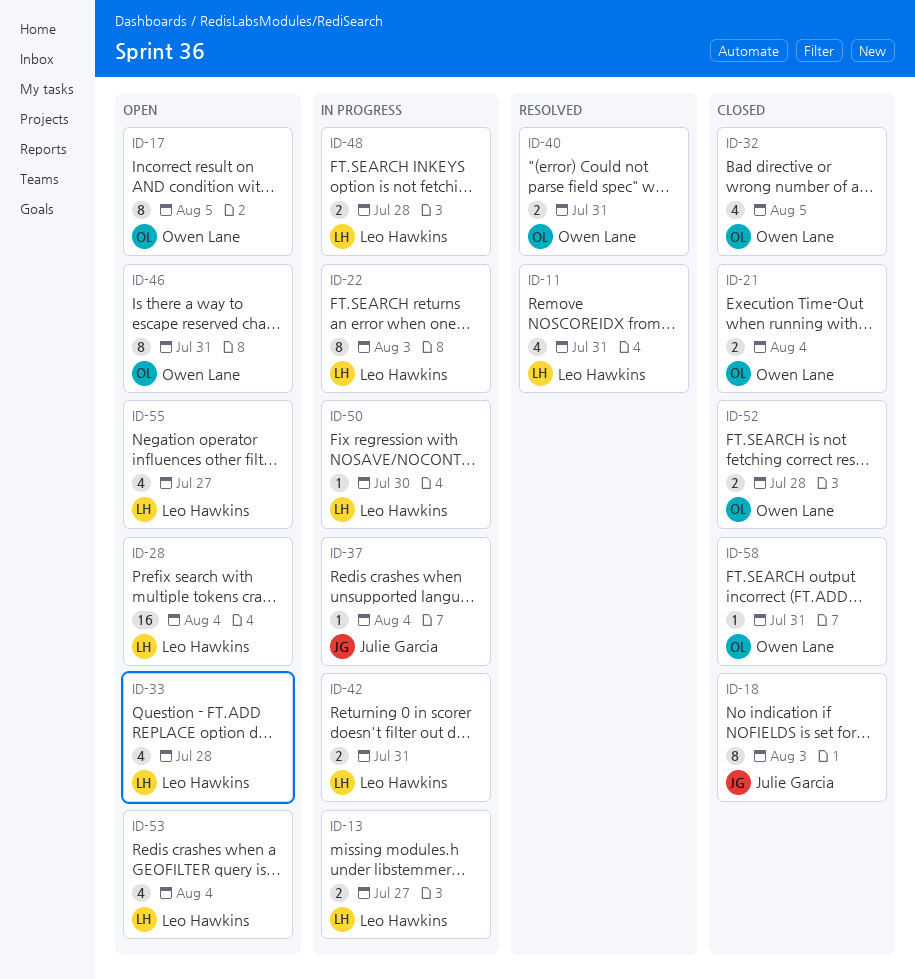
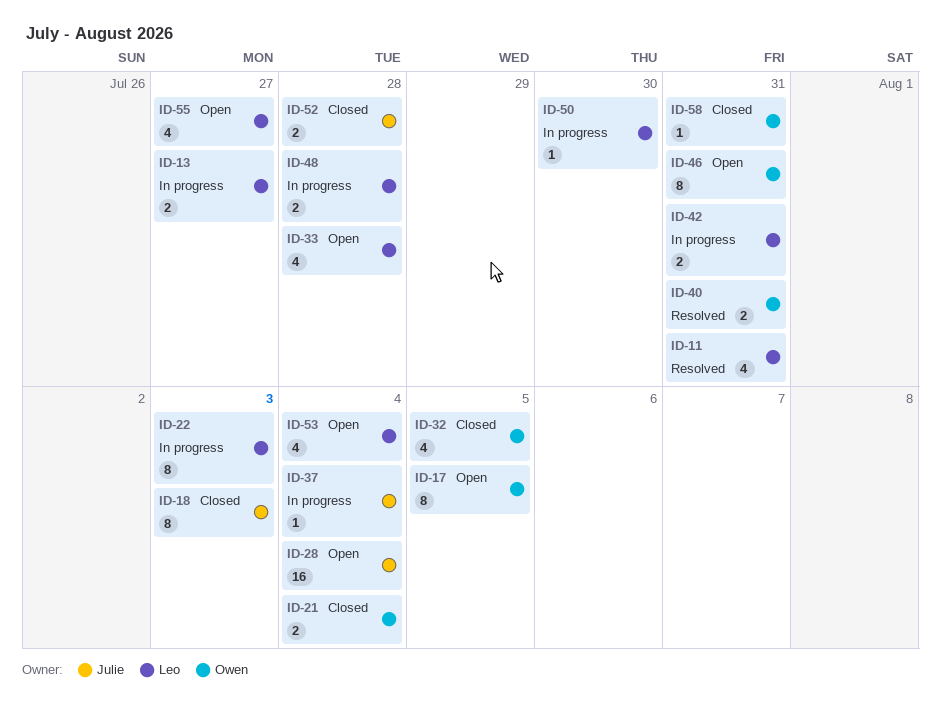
ID-28, owner: Leo Hawkins -> Julie Garcia
ID-52, owner: Owen Lane -> Julie Garcia

